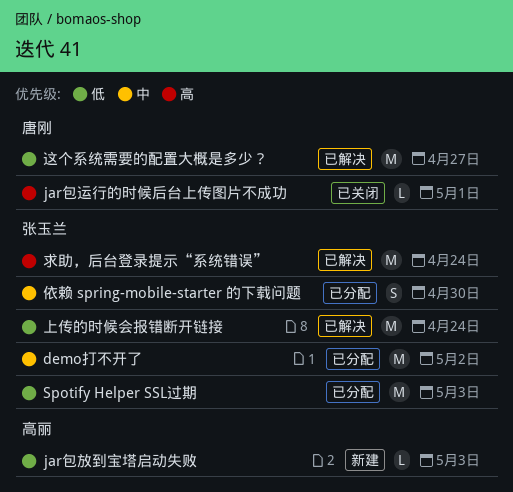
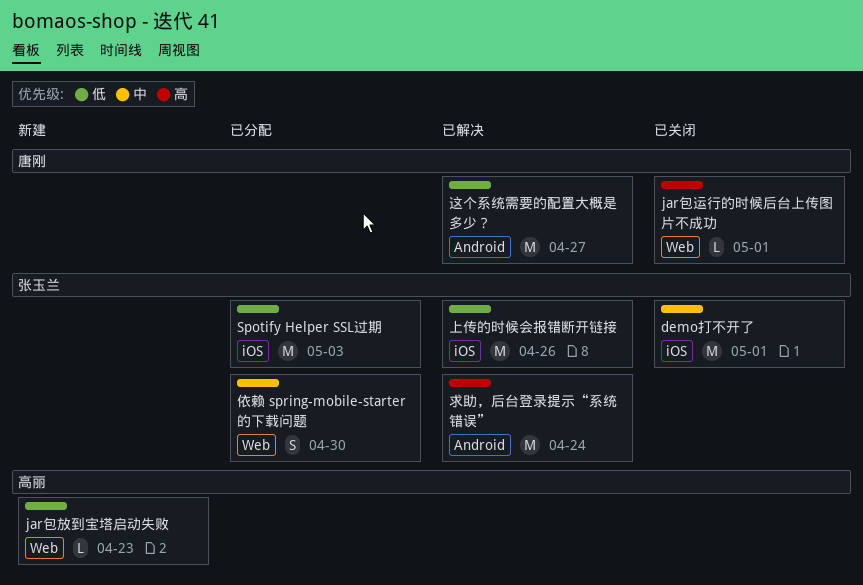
demo打不开了, status: 已分配 -> 已关闭
demo打不开了, due: May 2 -> May 1
jar包放到宝塔启动失败, due: May 3 -> Apr 23
上传的时候会报错断开链接, due: Apr 24 -> Apr 26

